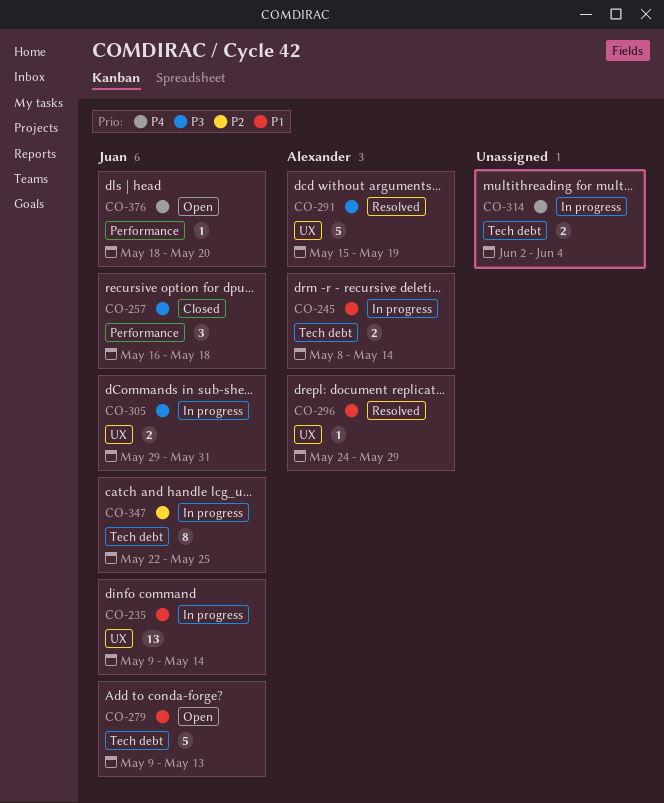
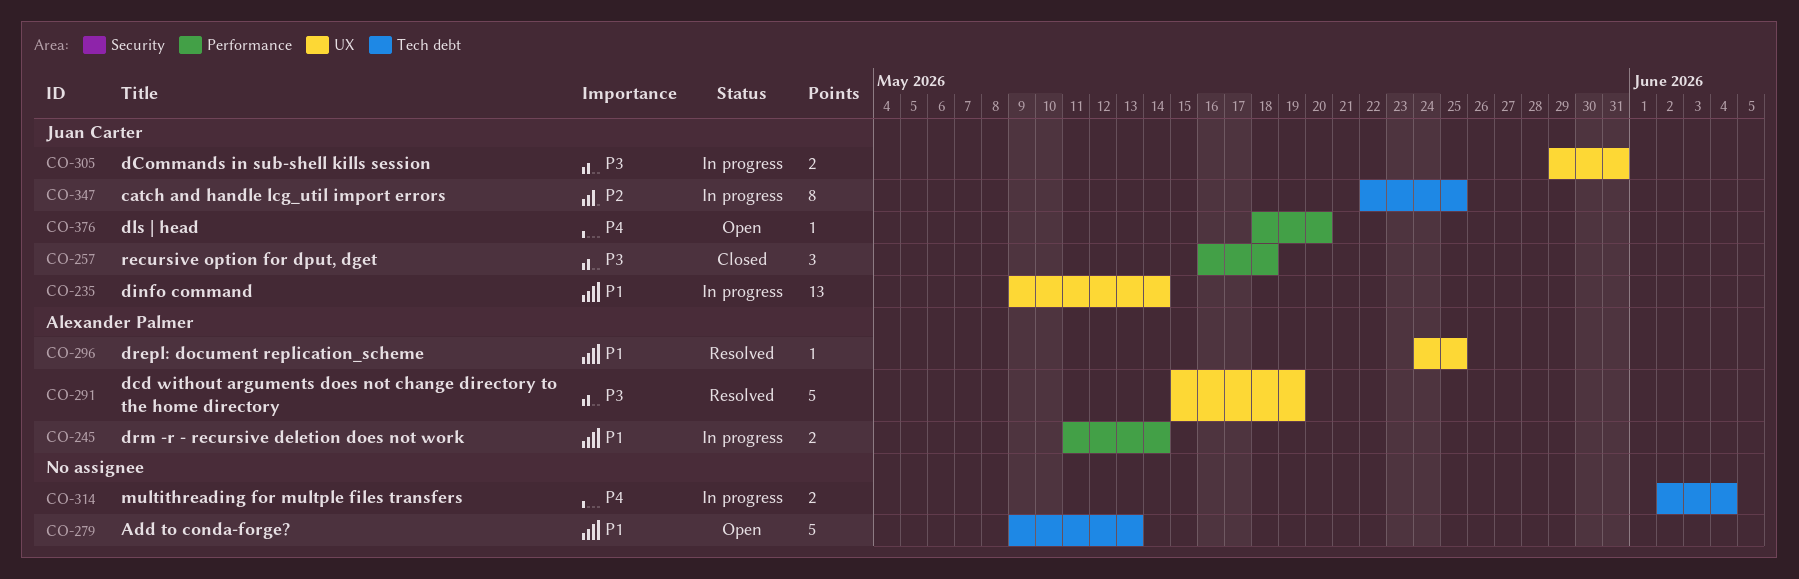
CO-245, label: Tech debt -> Performance
CO-245, start: May 8 -> May 11
CO-279, owner: Juan Carter -> none
CO-296, due: May 29 -> May 25

